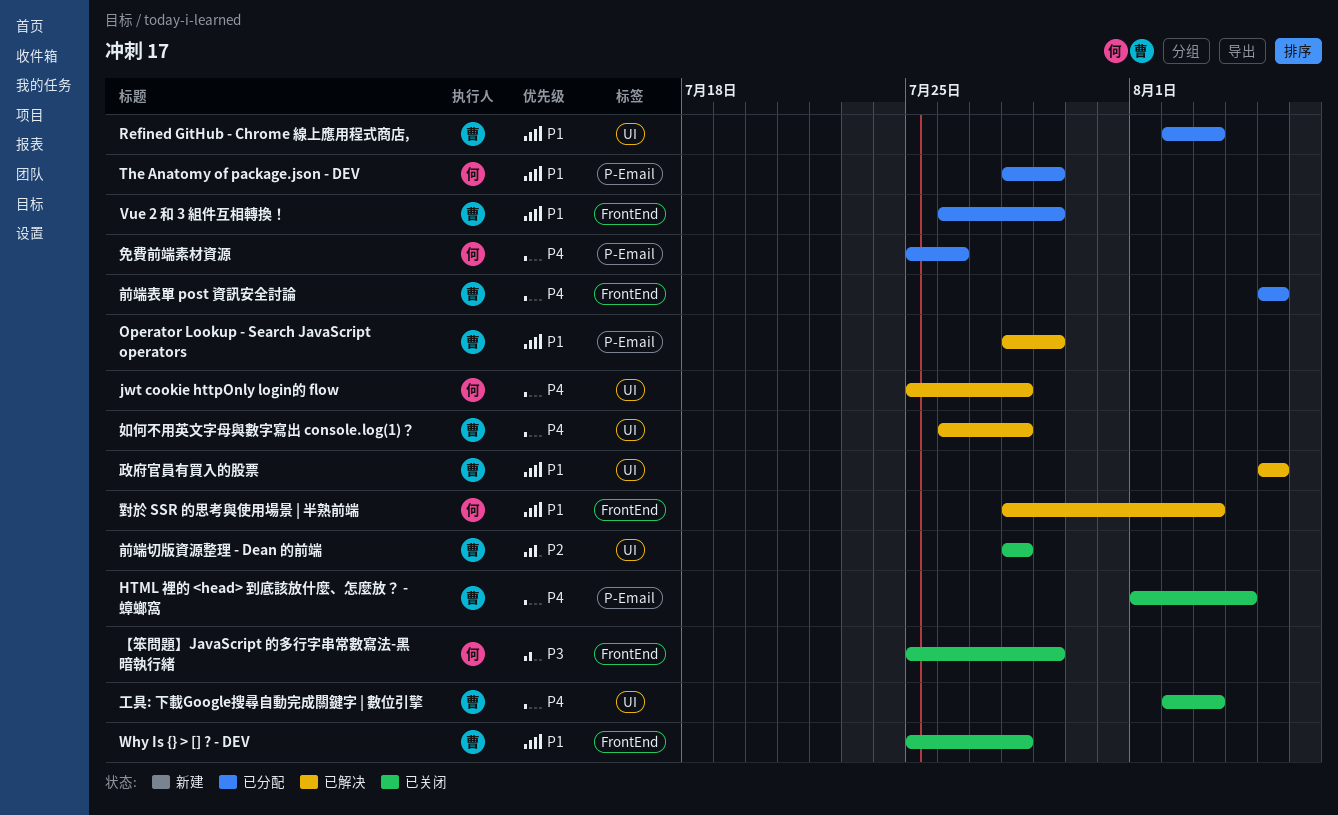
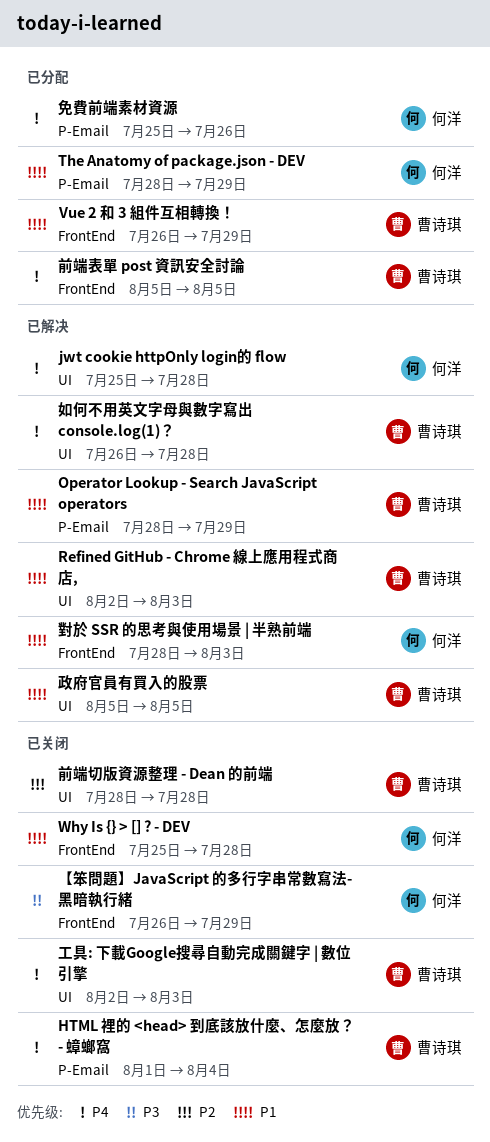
Refined GitHub - Chrome 線上應用程式商店,, status: 已分配 -> 已解决
Why Is {} > [] ? - DEV, owner: 曹诗琪 -> 何洋
【笨問題】JavaScript 的多行字串常數寫法-黑暗執行緒, start: Jul 25 -> Jul 26

